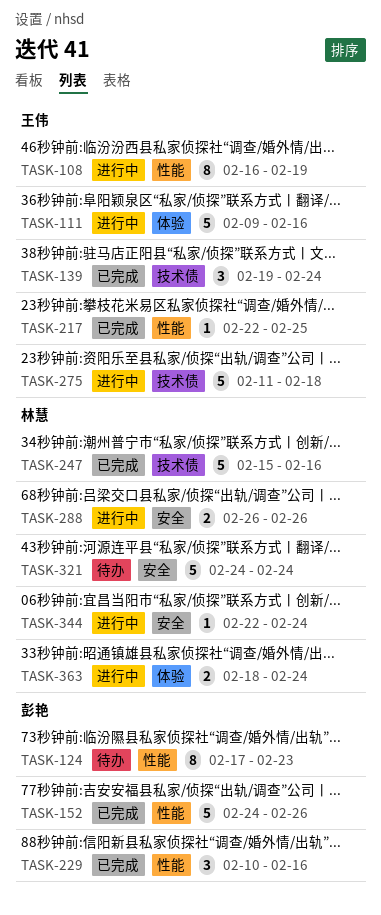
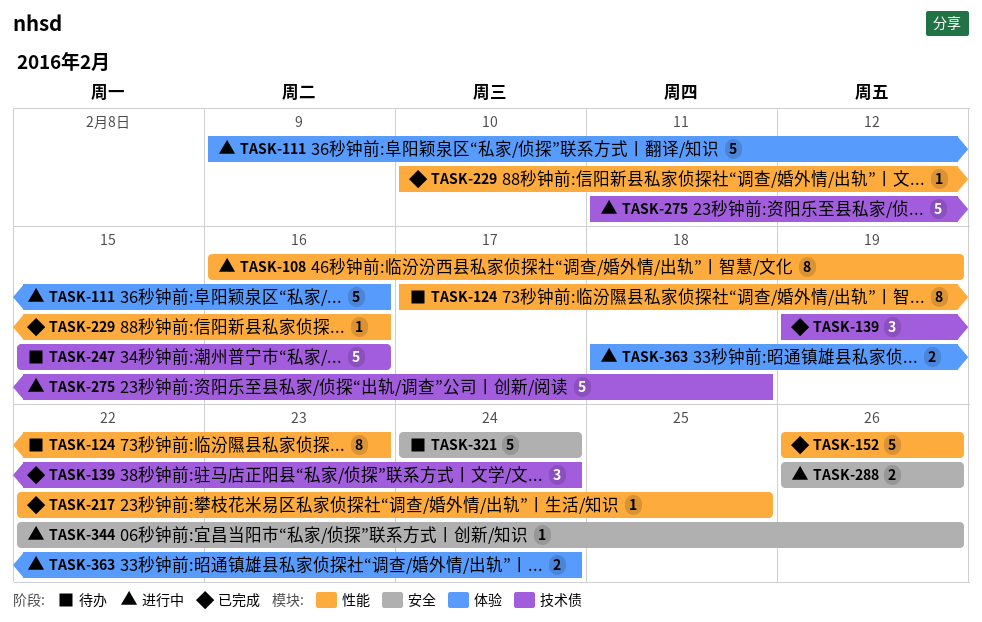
TASK-152, start: Feb 24 -> Feb 26
TASK-229, estimate: 3 -> 1
TASK-247, status: 已完成 -> 待办
TASK-344, due: Feb 24 -> Feb 26

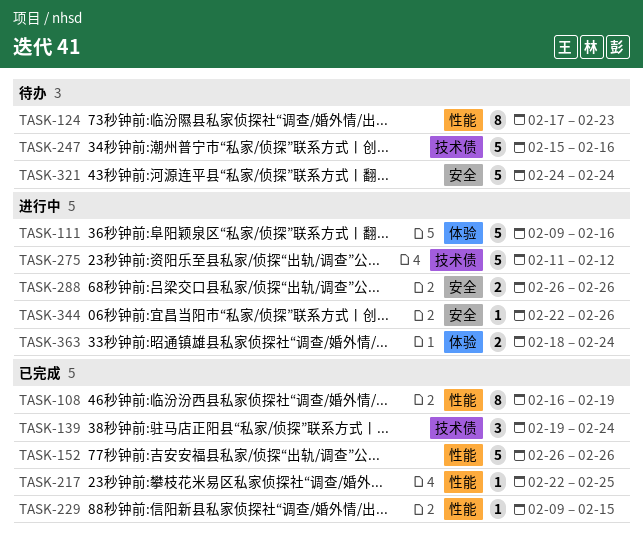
TASK-108, status: 进行中 -> 已完成
TASK-229, start: Feb 10 -> Feb 9
TASK-229, due: Feb 16 -> Feb 15
TASK-275, due: Feb 18 -> Feb 12

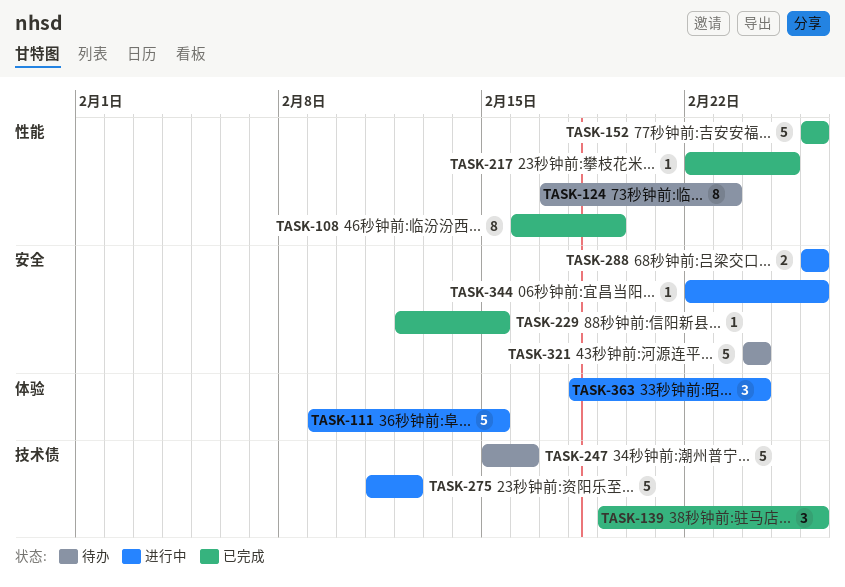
TASK-111, due: Feb 16 -> Feb 15
TASK-139, due: Feb 24 -> Feb 26
TASK-229, label: 性能 -> 安全
TASK-229, start: Feb 9 -> Feb 12
TASK-363, estimate: 2 -> 3

